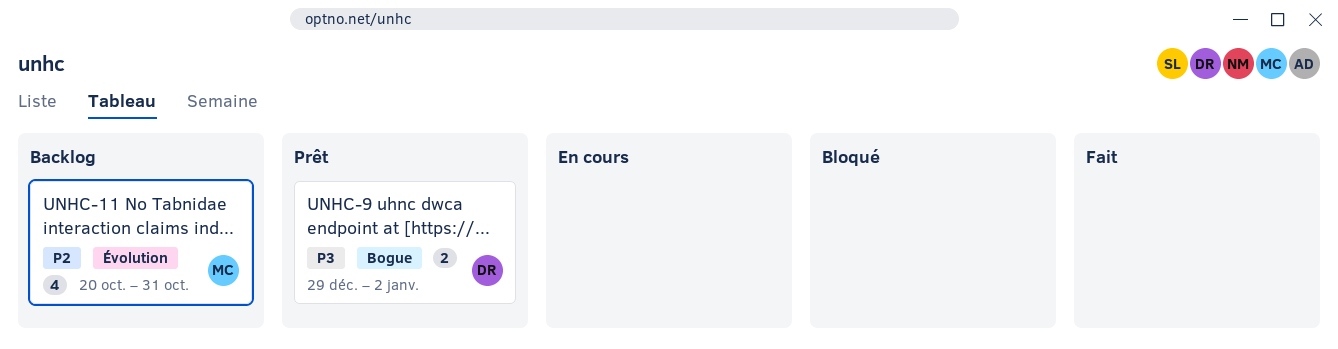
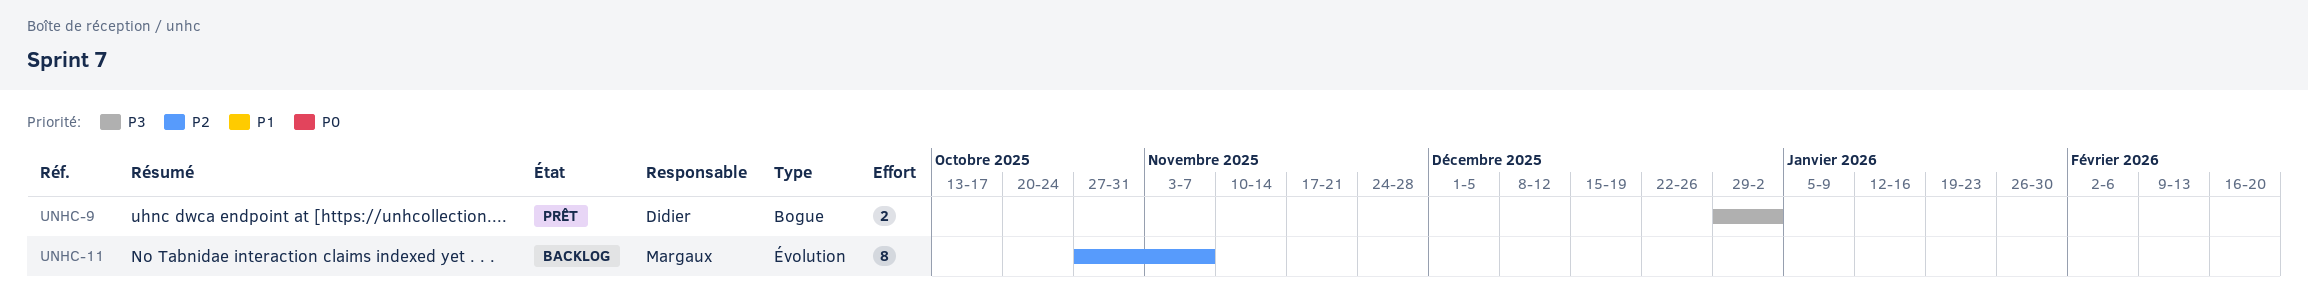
UNHC-11, estimate: 4 -> 8
UNHC-11, start: Oct 20 -> Oct 27
UNHC-11, due: Oct 31 -> Nov 7

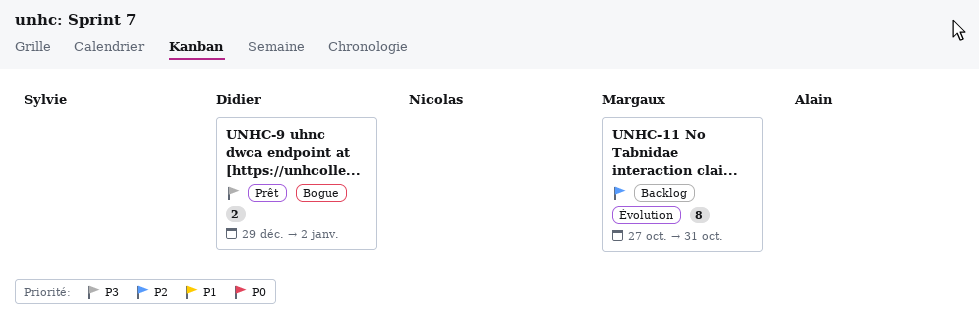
UNHC-11, due: Nov 7 -> Oct 31

